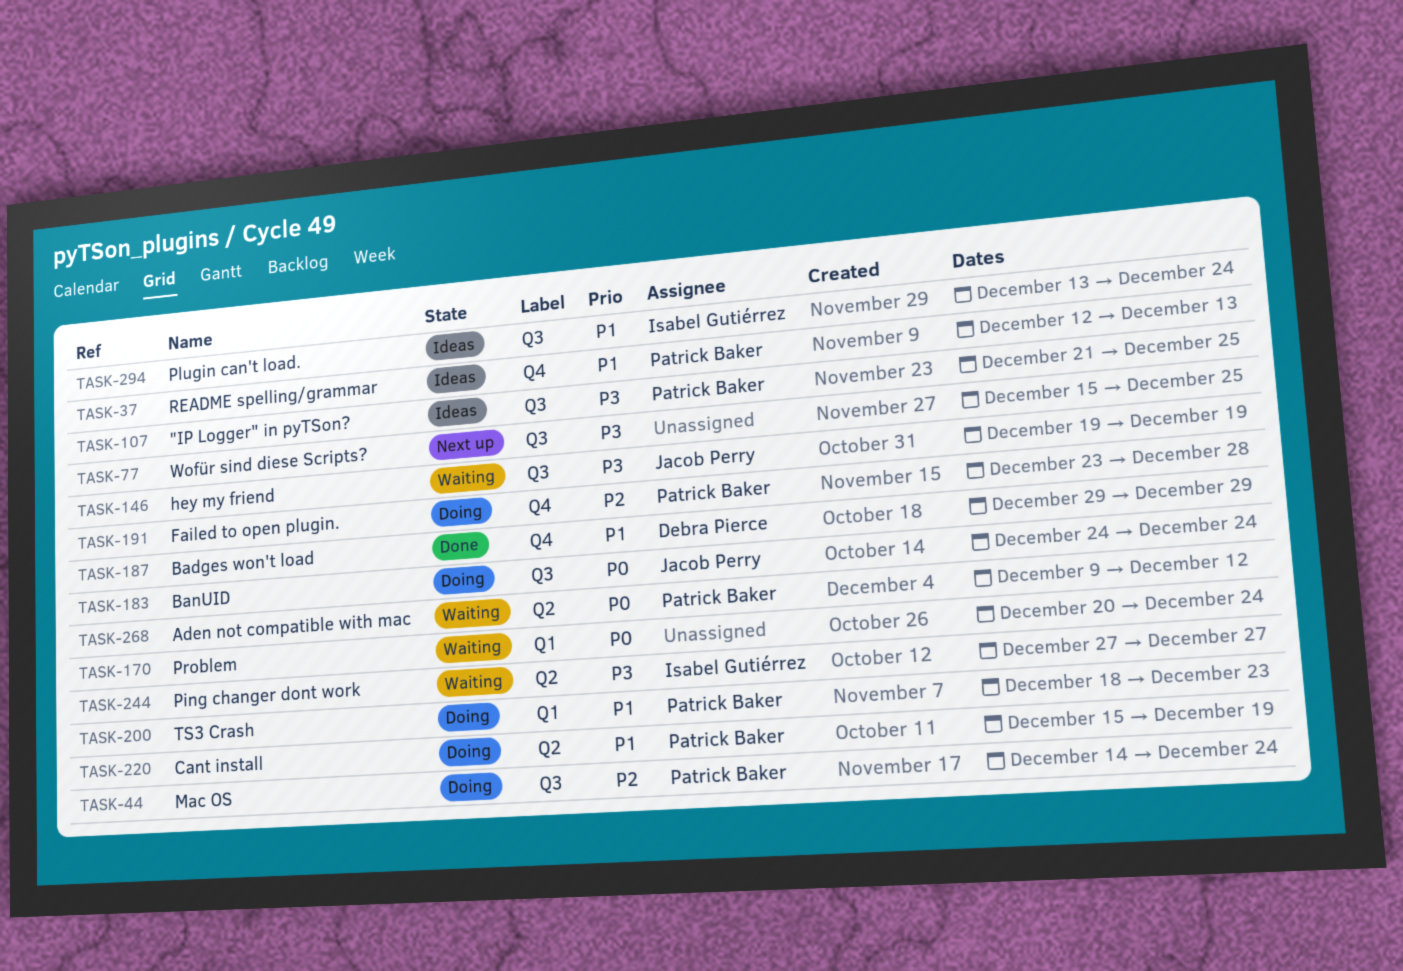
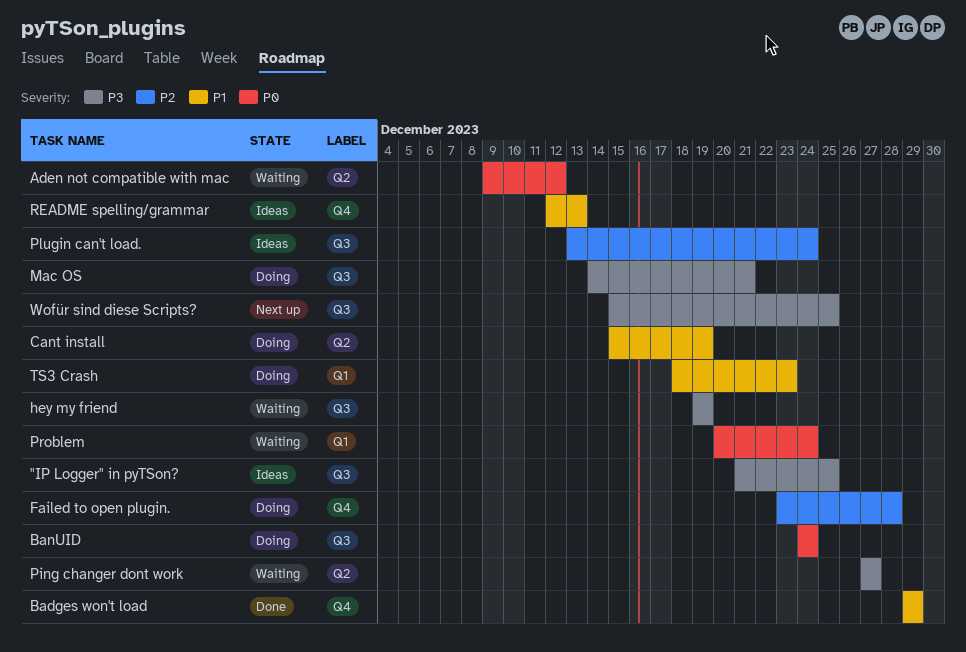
Mac OS, priority: P2 -> P3
Mac OS, due: Dec 24 -> Dec 21
Plugin can't load., priority: P1 -> P2

